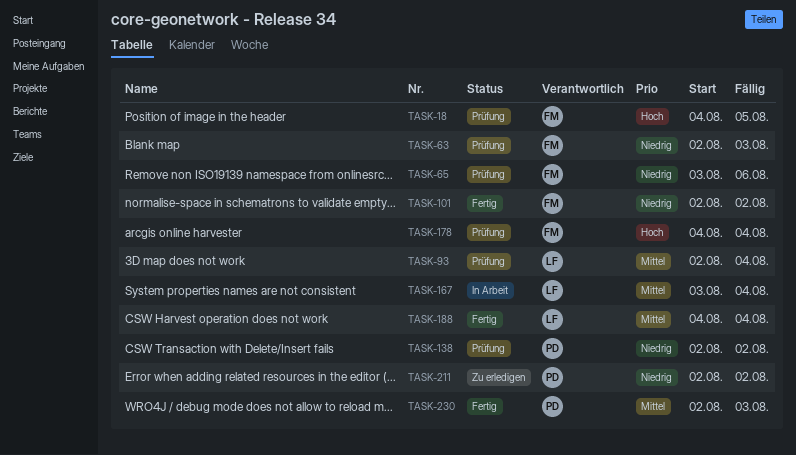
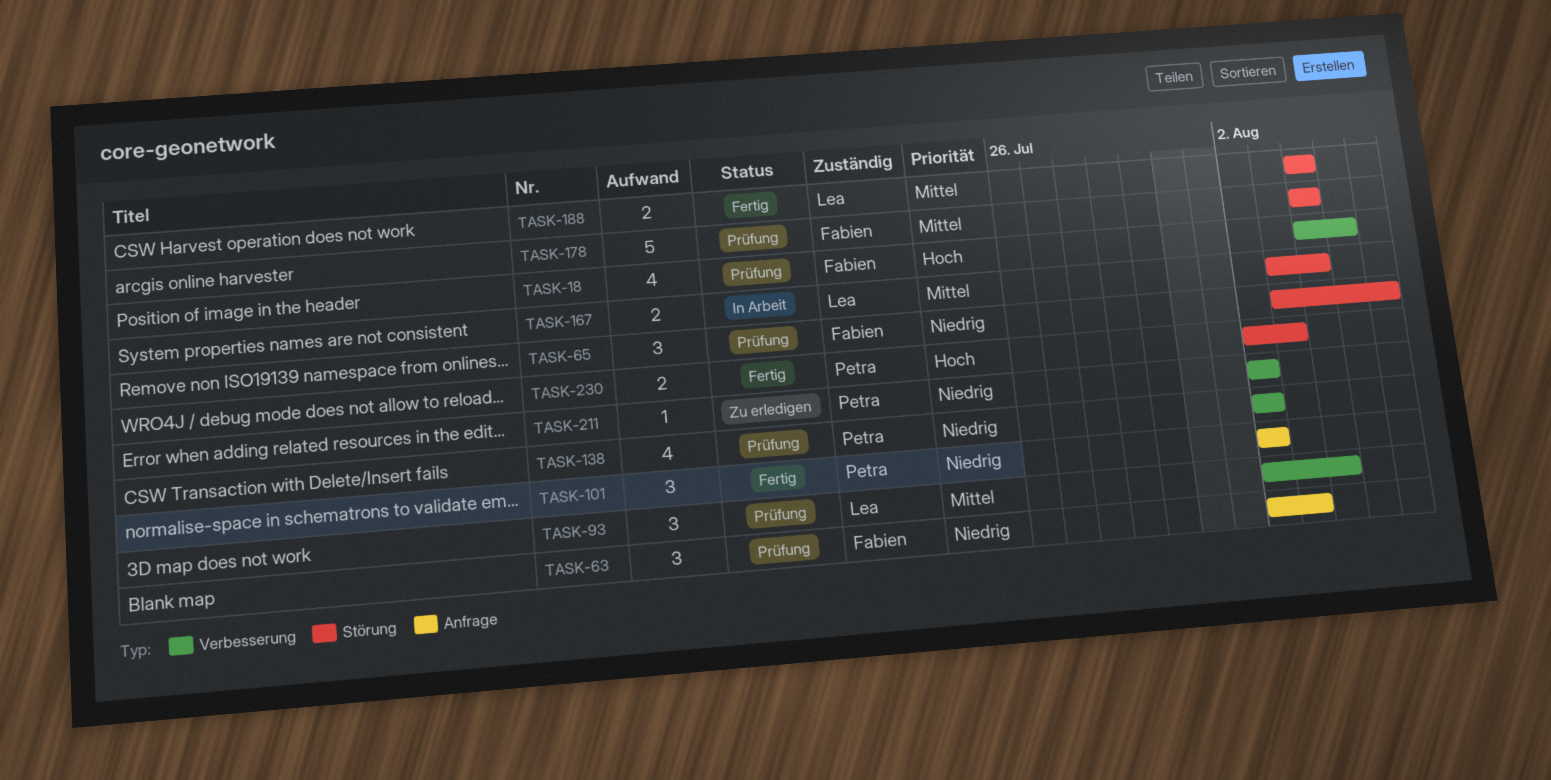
TASK-101, owner: Fabien -> Petra
TASK-178, priority: Hoch -> Mittel
TASK-230, priority: Mittel -> Hoch

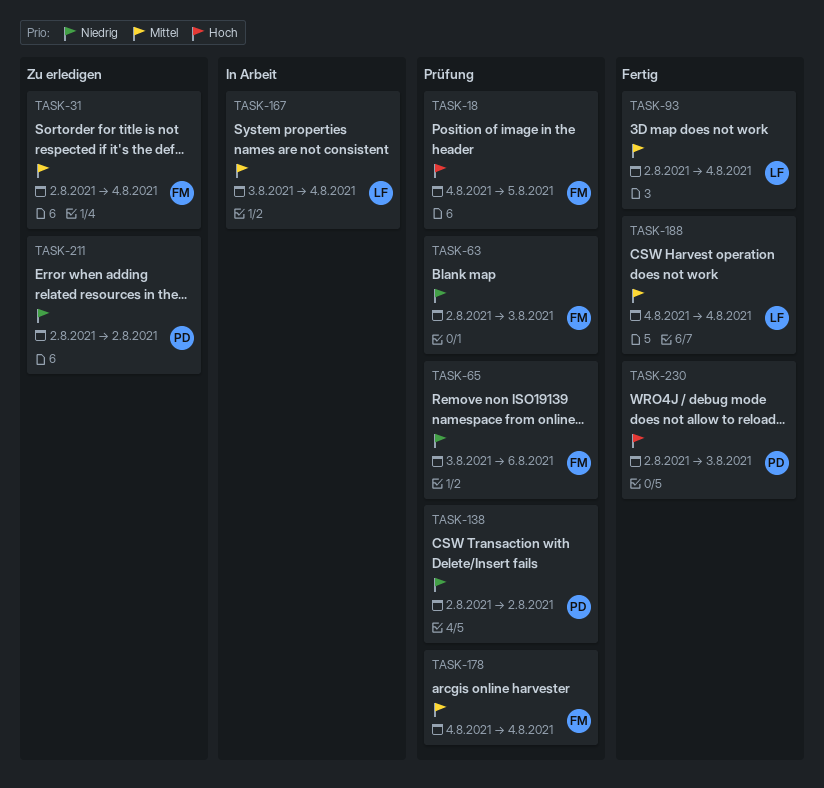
TASK-31: none -> present
TASK-93, status: Prüfung -> Fertig
TASK-101: present -> none

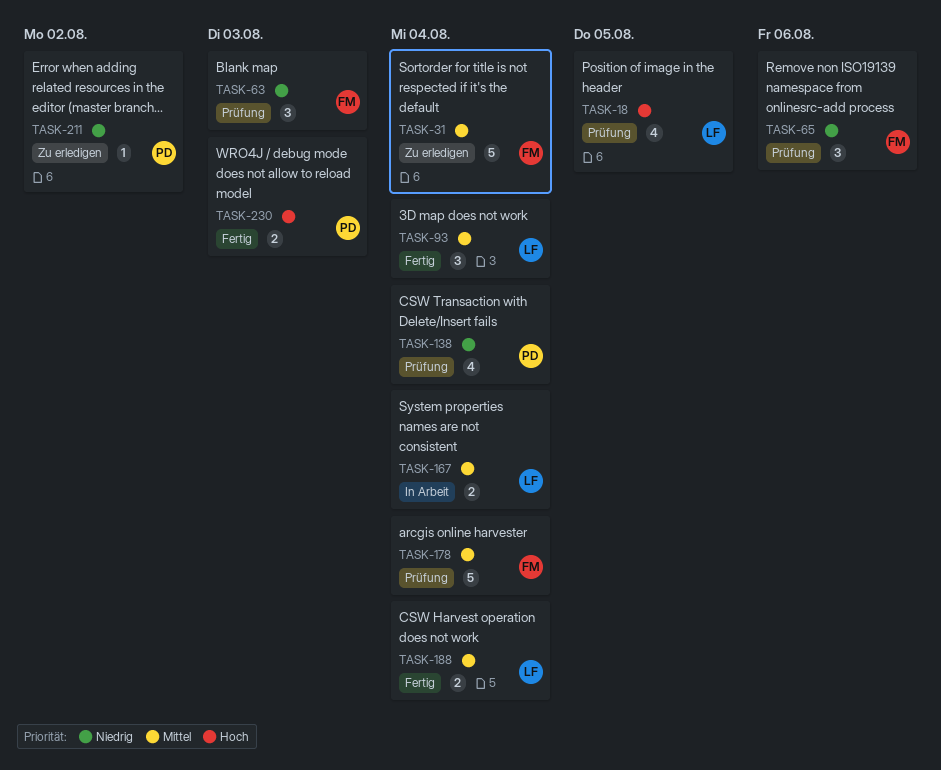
TASK-18, owner: FM -> LF
TASK-138, due: Aug 2 -> Aug 4

